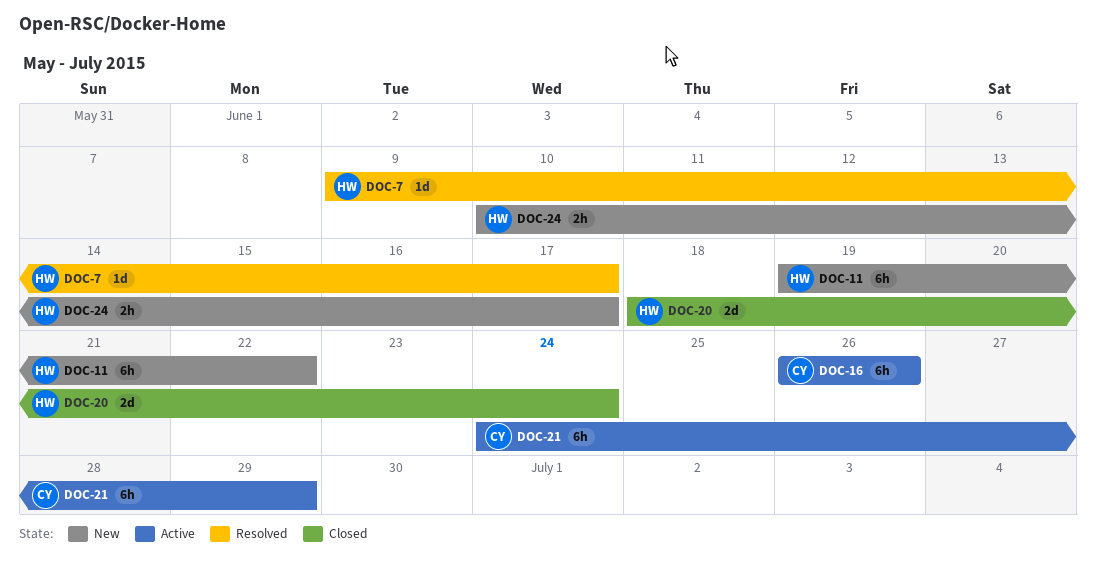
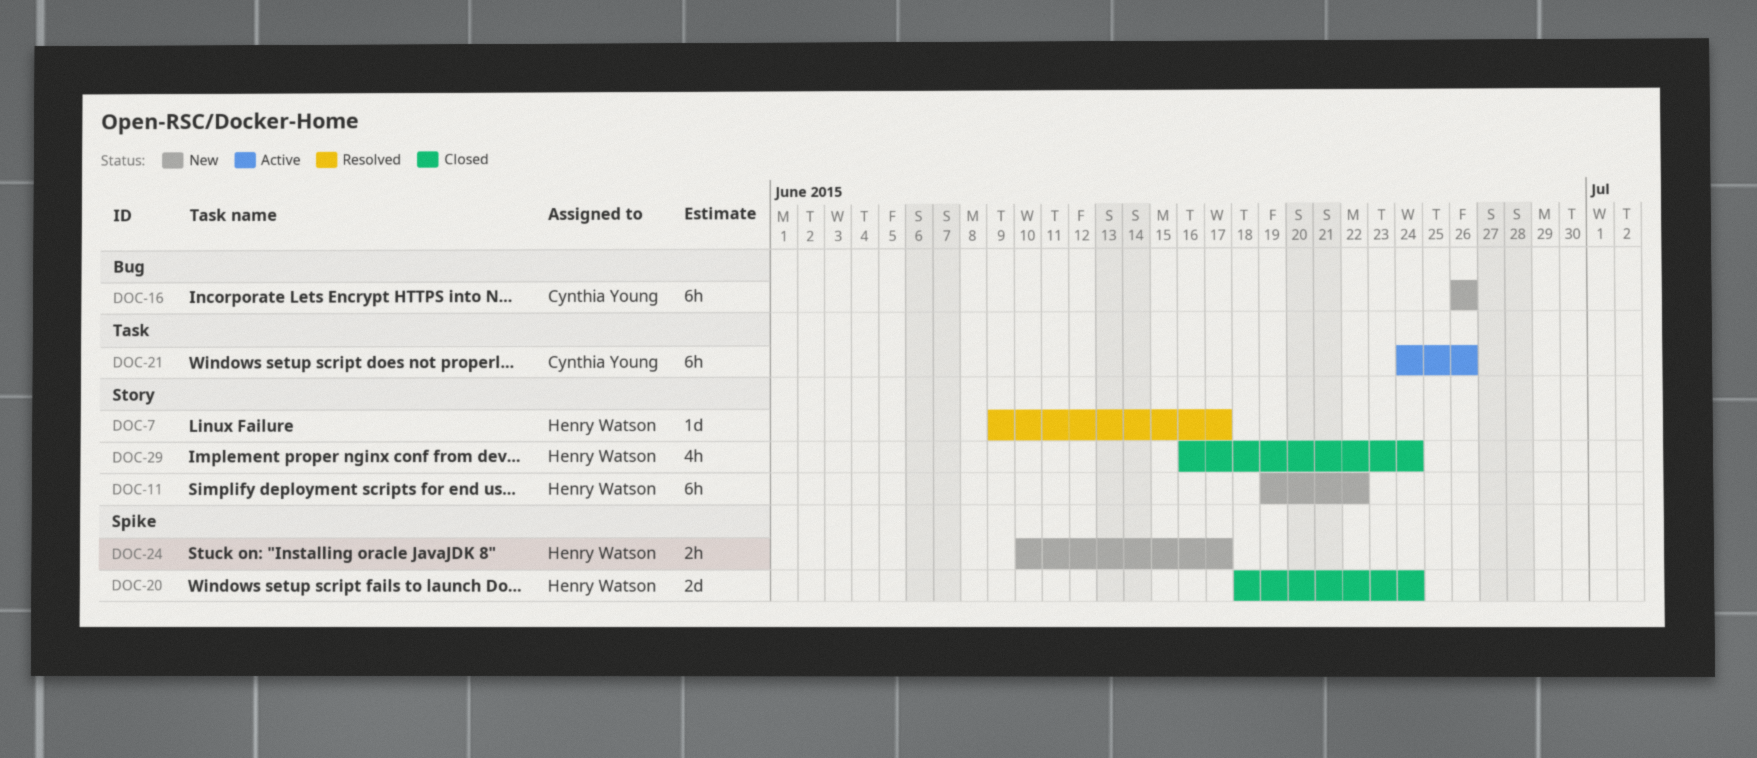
DOC-16, status: Active -> New
DOC-21, due: Jun 29 -> Jun 26
DOC-29: none -> present

